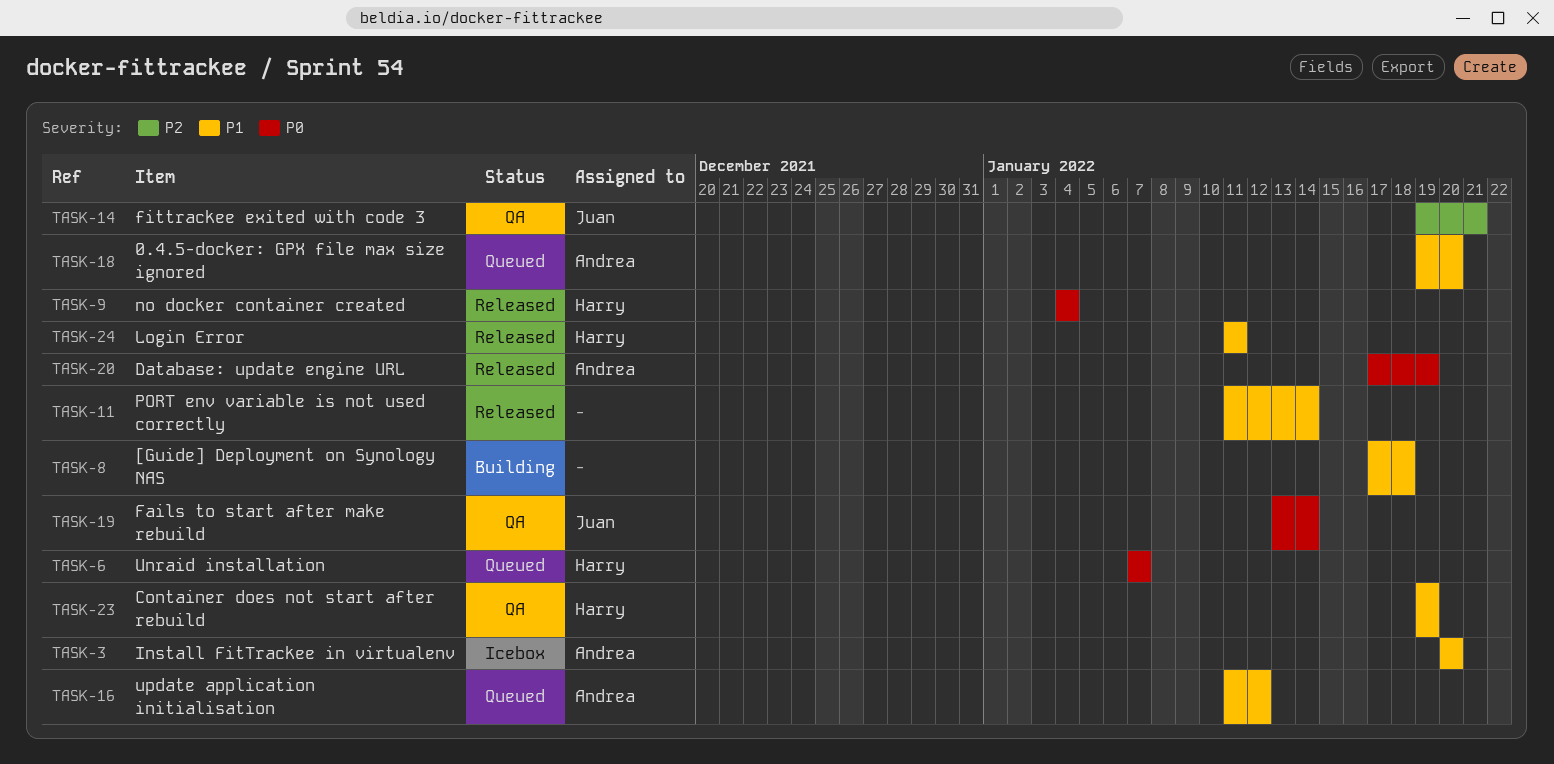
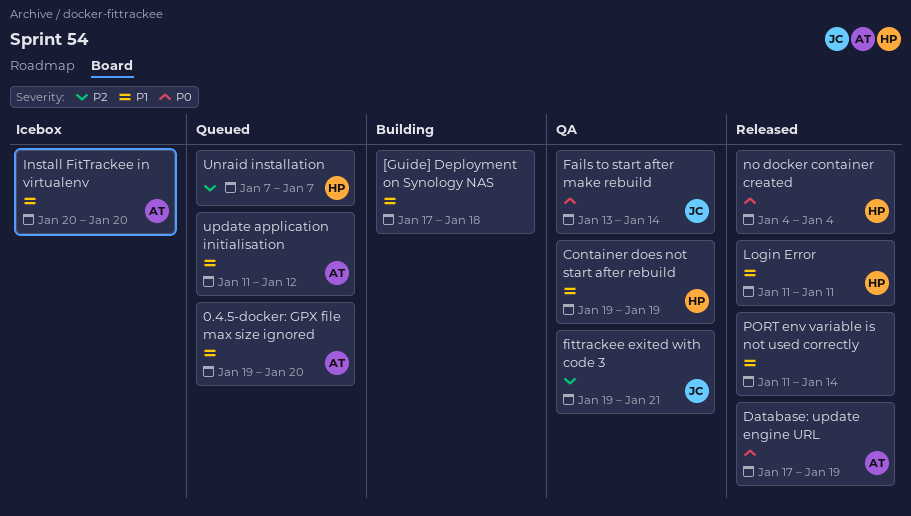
Unraid installation, priority: P0 -> P2

